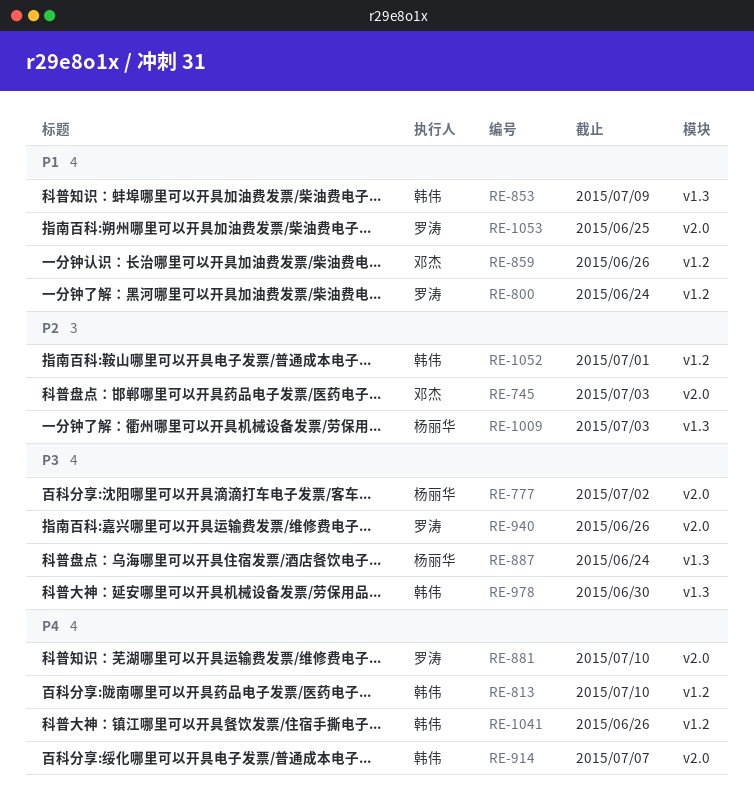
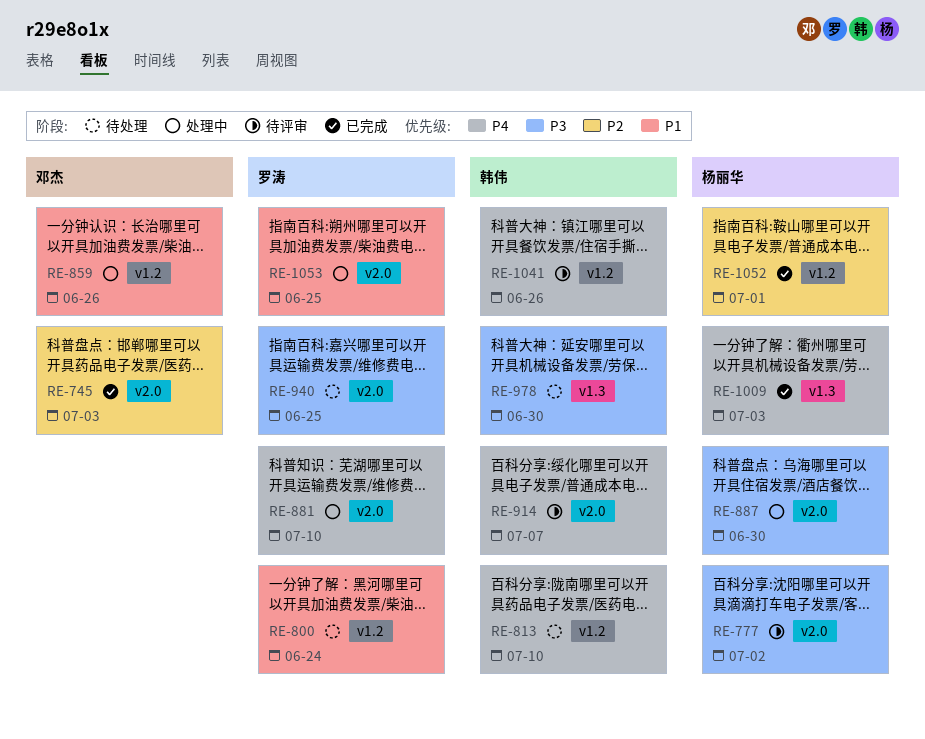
RE-853: present -> none
RE-887, label: v1.3 -> v2.0
RE-887, due: Jun 24 -> Jun 30
RE-940, due: Jun 26 -> Jun 25
RE-1009, priority: P2 -> P4
RE-1052, owner: 韩伟 -> 杨丽华

